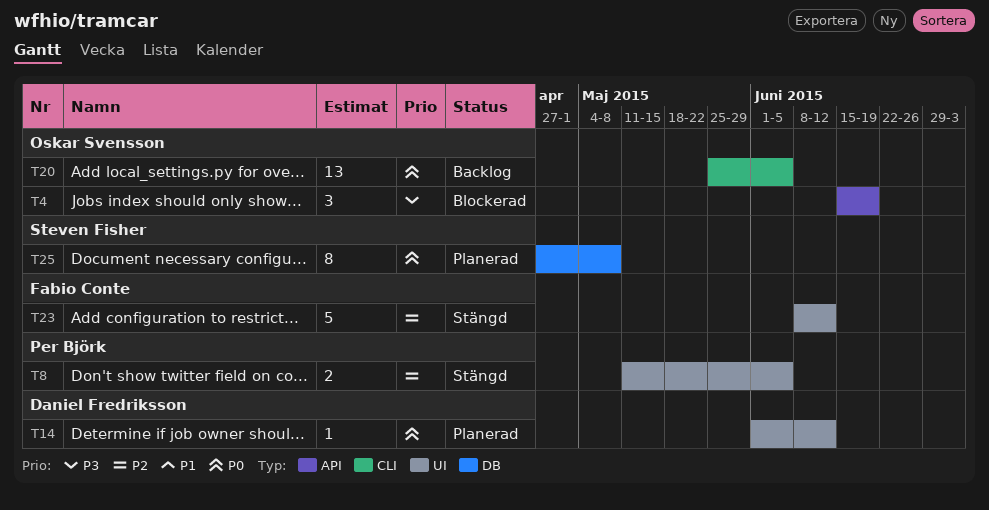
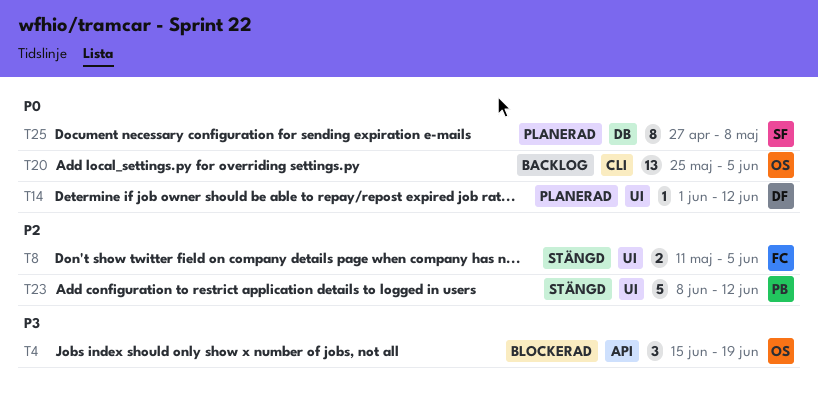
T8, owner: Per Björk -> Fabio Conte
T23, owner: Fabio Conte -> Per Björk

